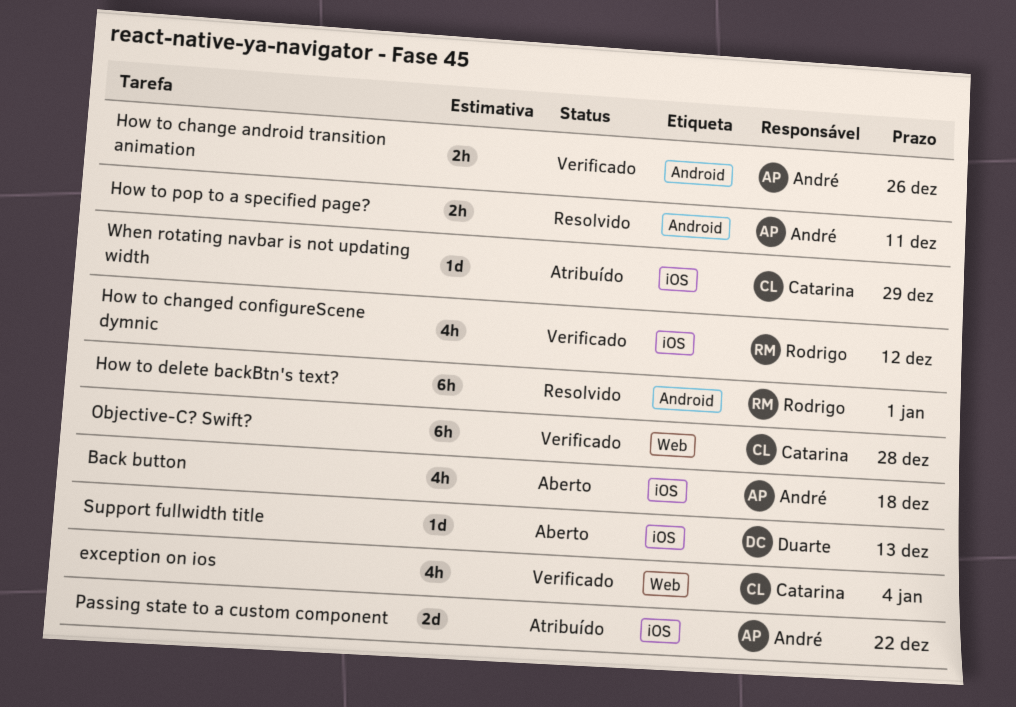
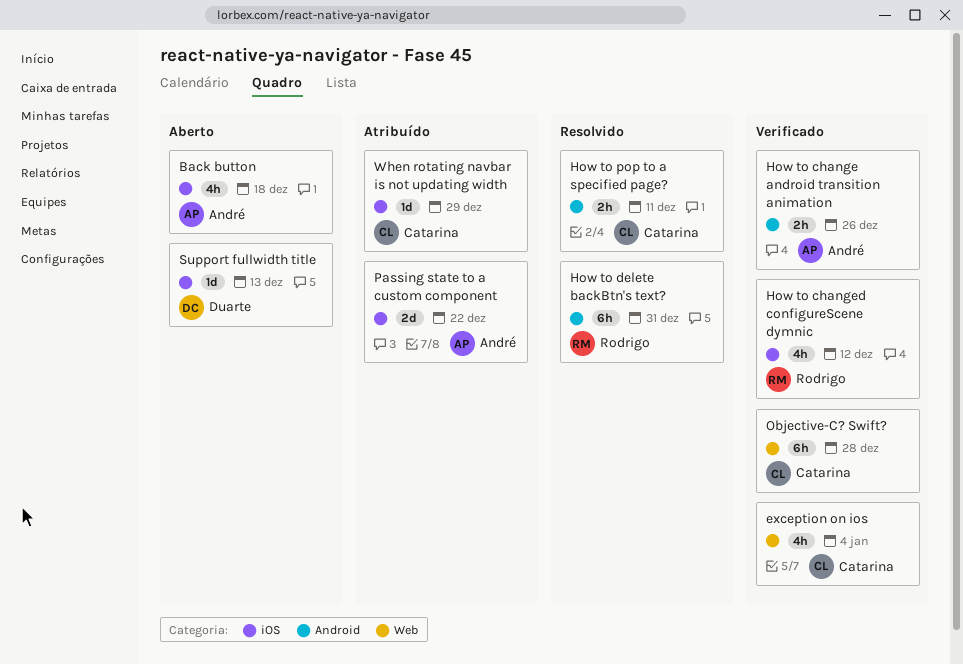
How to delete backBtn's text?, due: Jan 1 -> Dec 31
How to pop to a specified page?, owner: André -> Catarina

